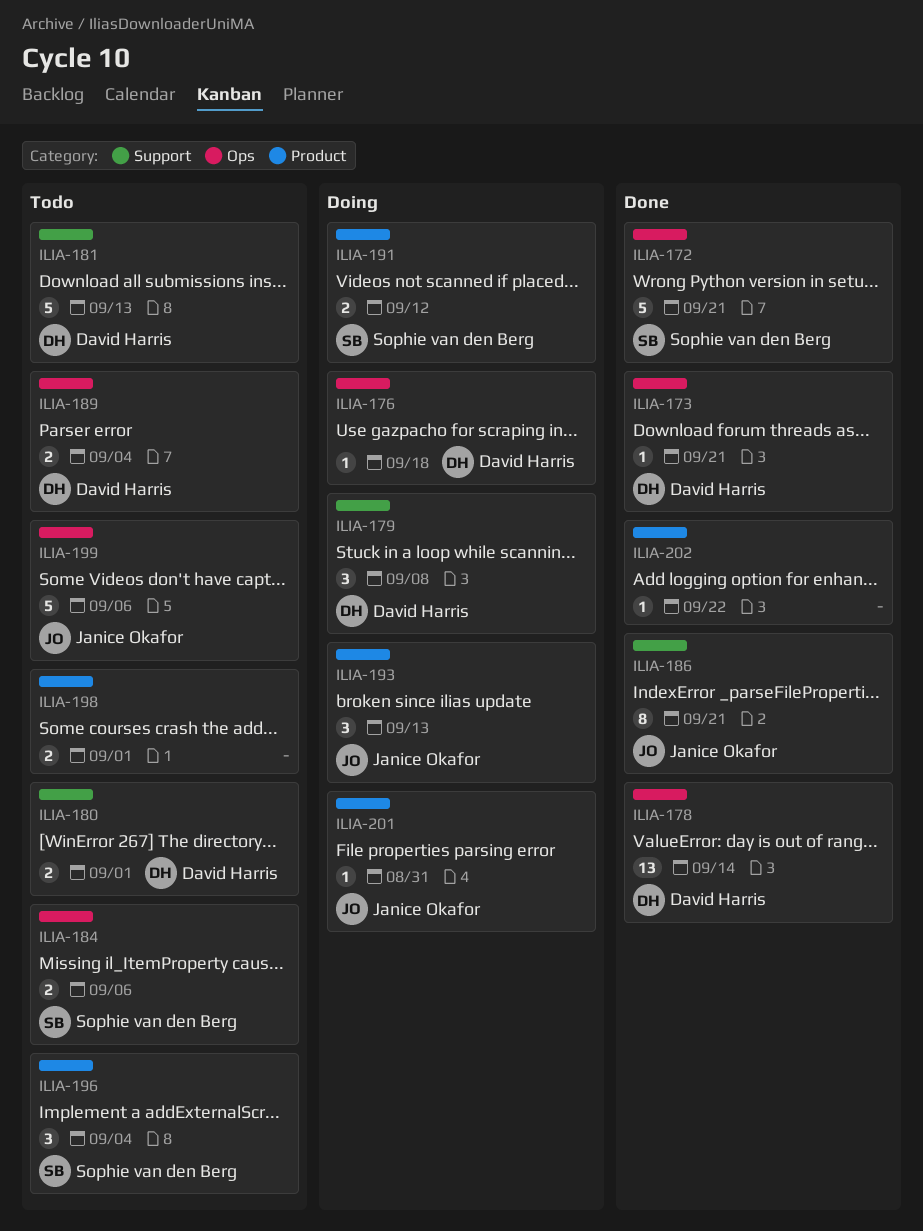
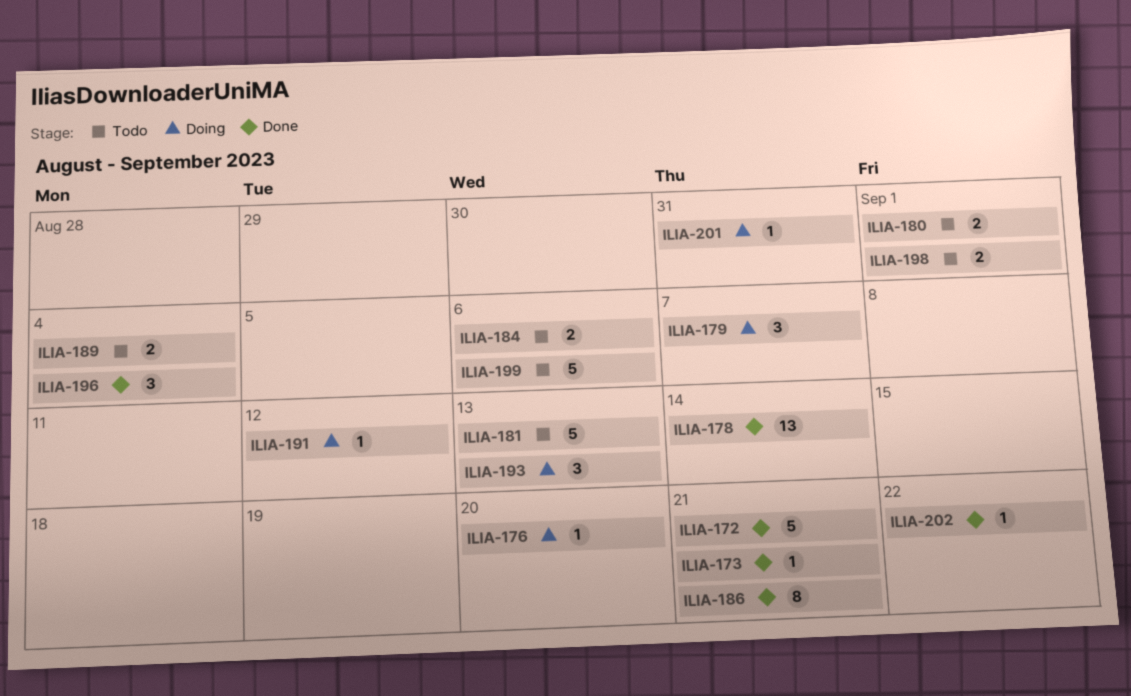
ILIA-176, due: Sep 18 -> Sep 20
ILIA-179, due: Sep 8 -> Sep 7
ILIA-191, estimate: 2 -> 1
ILIA-196, status: Todo -> Done

